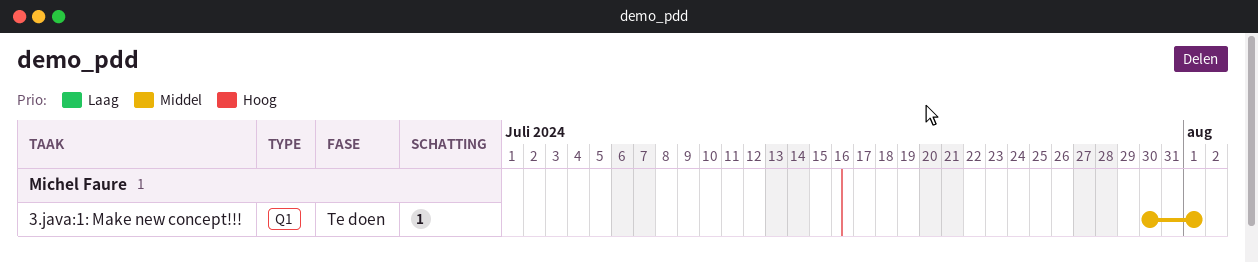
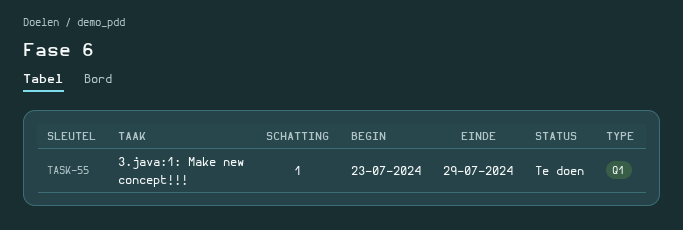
3.java:1: Make new concept!!!, start: Jul 30 -> Jul 23
3.java:1: Make new concept!!!, due: Aug 1 -> Jul 29

